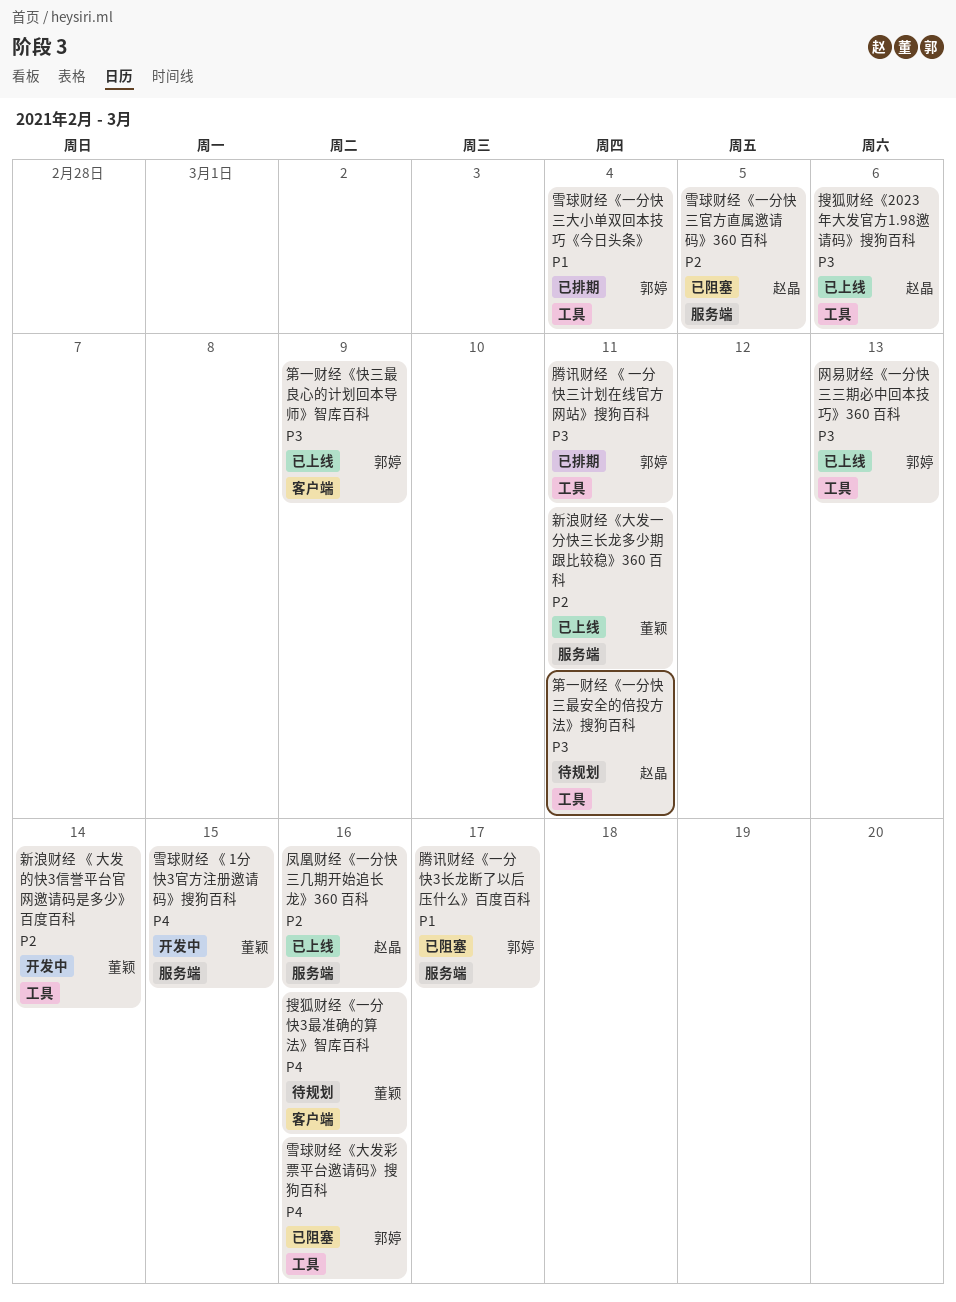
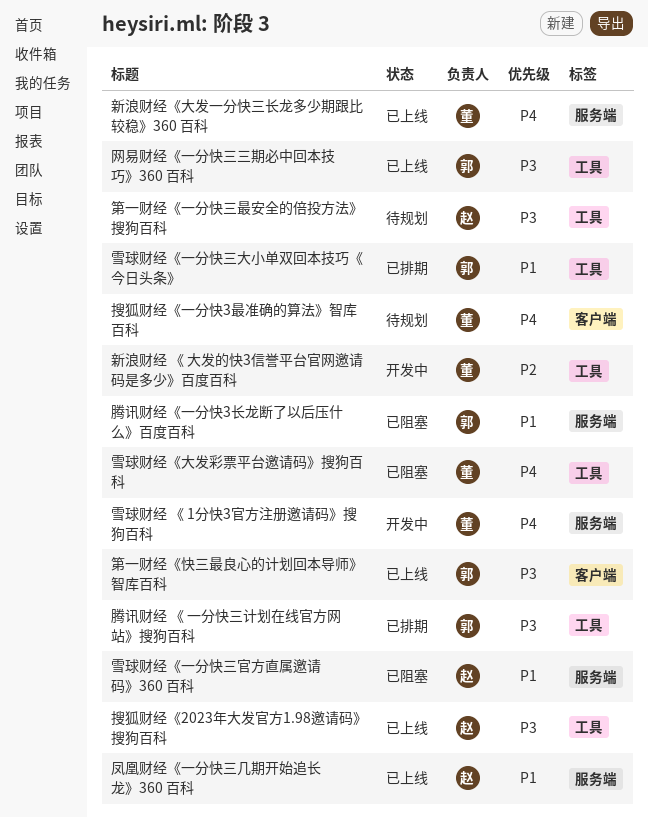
凤凰财经《一分快三几期开始追长龙》360 百科, priority: P2 -> P1
新浪财经《大发一分快三长龙多少期跟比较稳》360 百科, priority: P2 -> P4
雪球财经《一分快三官方直属邀请码》360 百科, priority: P2 -> P1
雪球财经《大发彩票平台邀请码》搜狗百科, owner: 郭婷 -> 董颖

